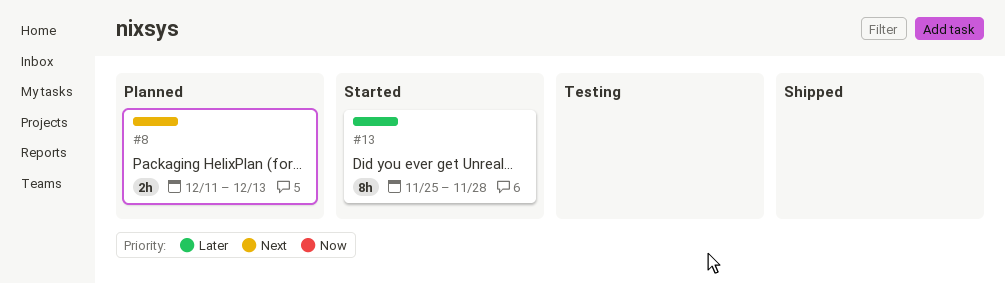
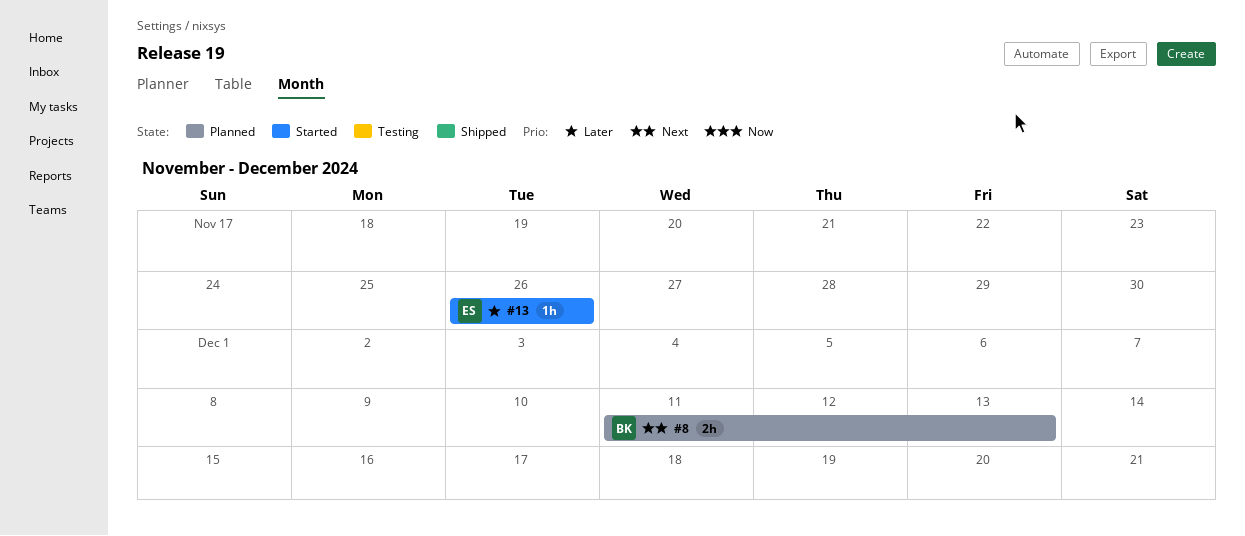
#13, estimate: 8h -> 1h
#13, start: Nov 25 -> Nov 26
#13, due: Nov 28 -> Nov 26

